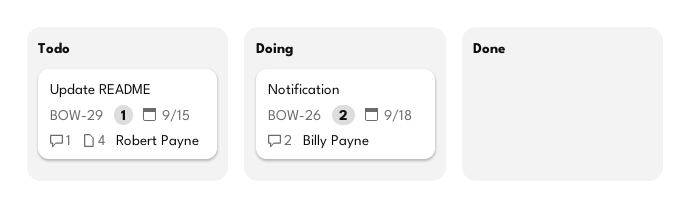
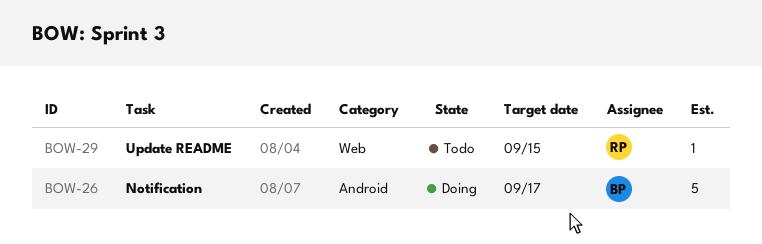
BOW-26, estimate: 2 -> 5
BOW-26, due: Sep 18 -> Sep 17

